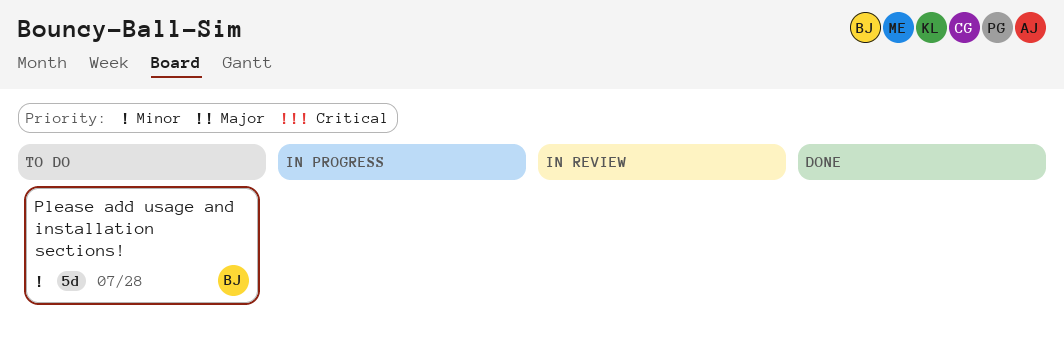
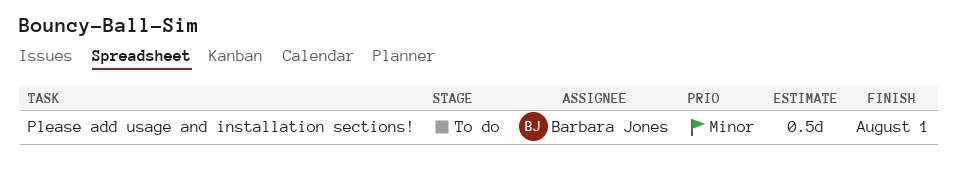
Please add usage and installation sections!, estimate: 5d -> 0.5d
Please add usage and installation sections!, due: Jul 28 -> Aug 1

